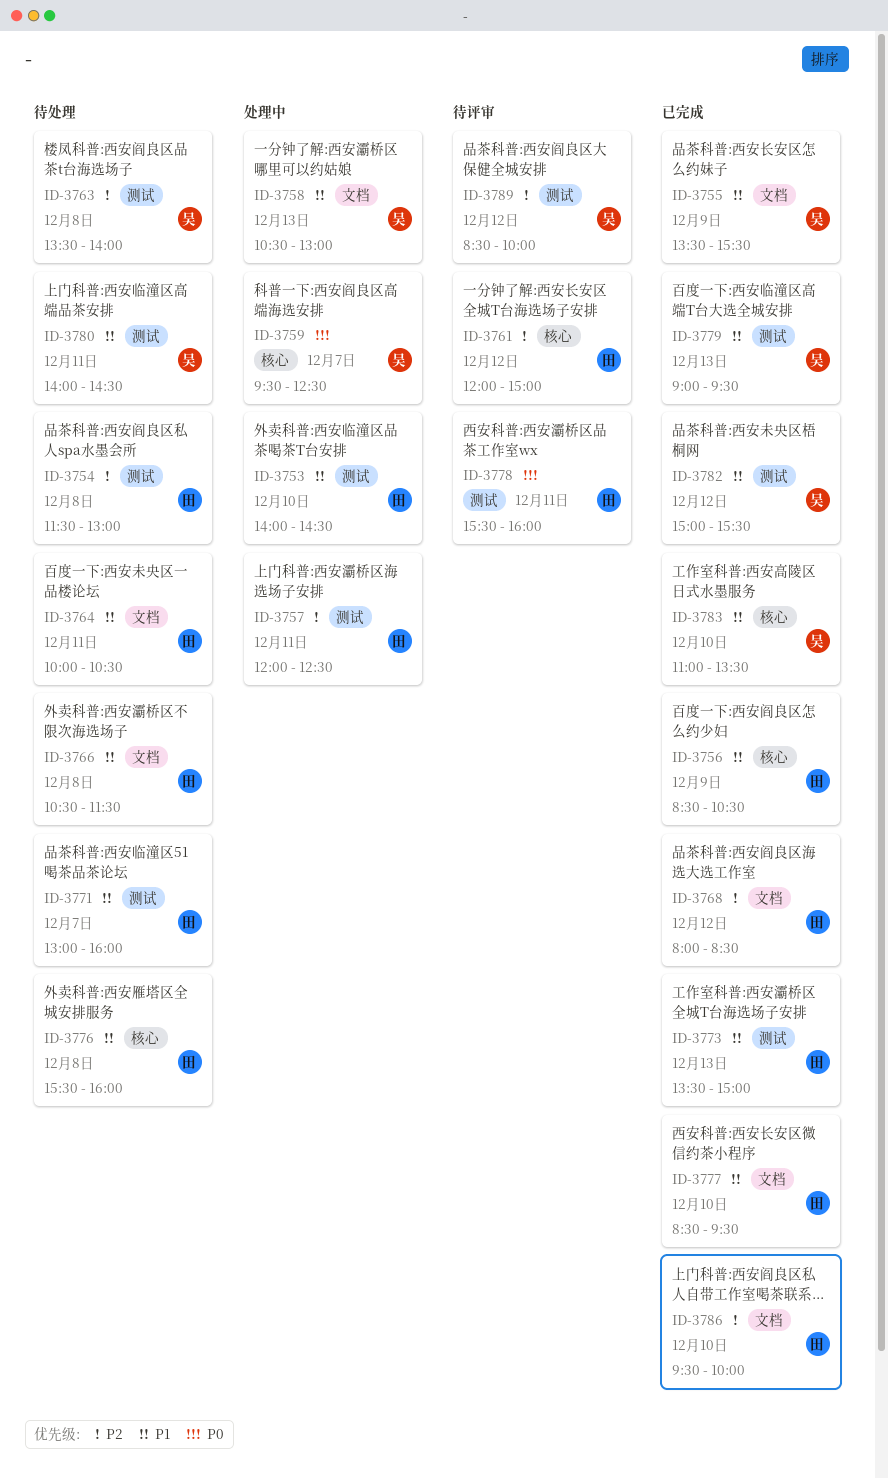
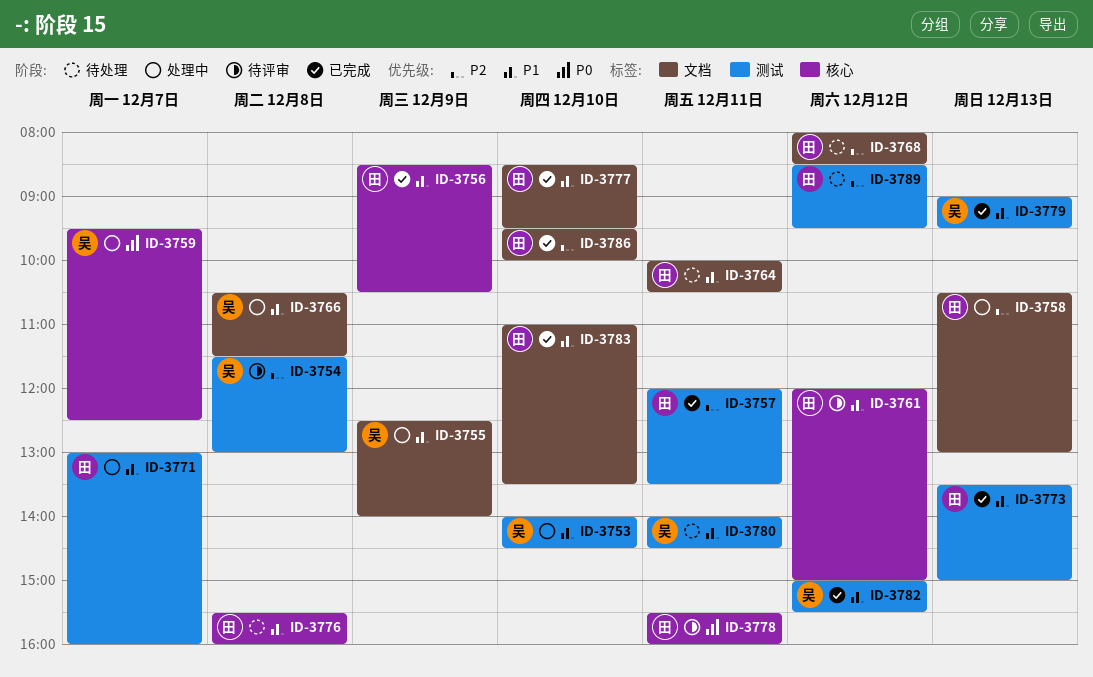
ID-3753, owner: 田 -> 吴
ID-3754, status: 待处理 -> 待评审
ID-3754, owner: 田 -> 吴
ID-3755, status: 已完成 -> 处理中
ID-3755, begins: 13:30 -> 12:30
ID-3755, ends: 15:30 -> 14:00
ID-3757, status: 处理中 -> 已完成
ID-3757, ends: 12:30 -> 13:30
ID-3758, owner: 吴 -> 田
ID-3758, priority: P1 -> P2
ID-3761, priority: P2 -> P1
ID-3763: present -> none
ID-3766, status: 待处理 -> 处理中
ID-3766, owner: 田 -> 吴
ID-3768, status: 已完成 -> 待处理
ID-3771, status: 待处理 -> 处理中
ID-3778, label: 测试 -> 核心
ID-3783, owner: 吴 -> 田
ID-3783, label: 核心 -> 文档
ID-3789, status: 待评审 -> 待处理
ID-3789, owner: 吴 -> 田
ID-3789, ends: 10:00 -> 09:30

